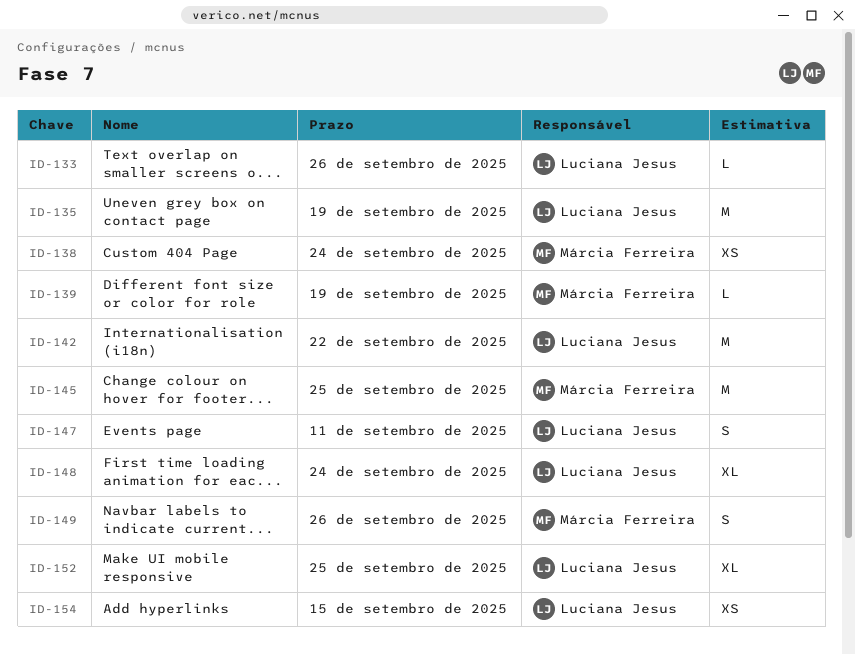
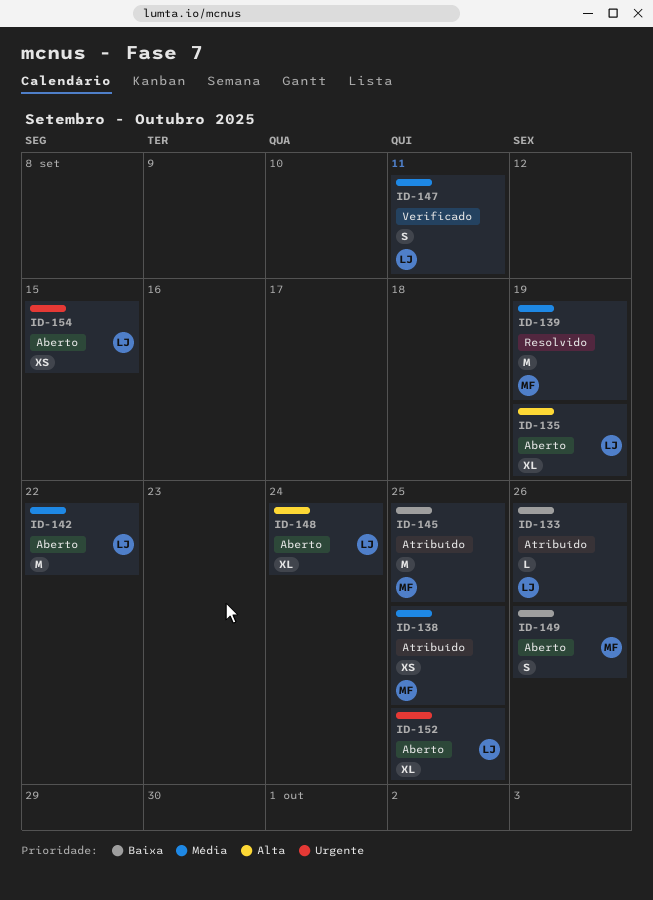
ID-135, estimate: M -> XL
ID-138, due: Sep 24 -> Sep 25
ID-139, estimate: L -> M

